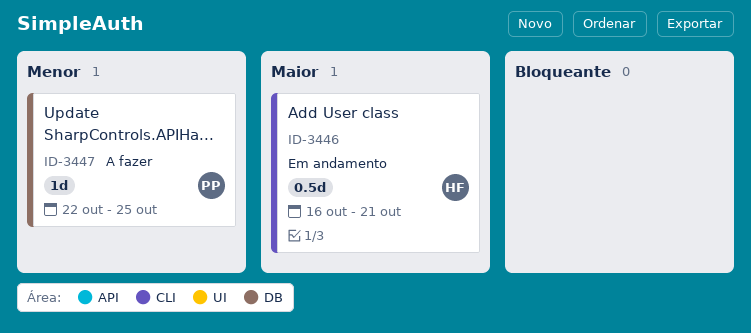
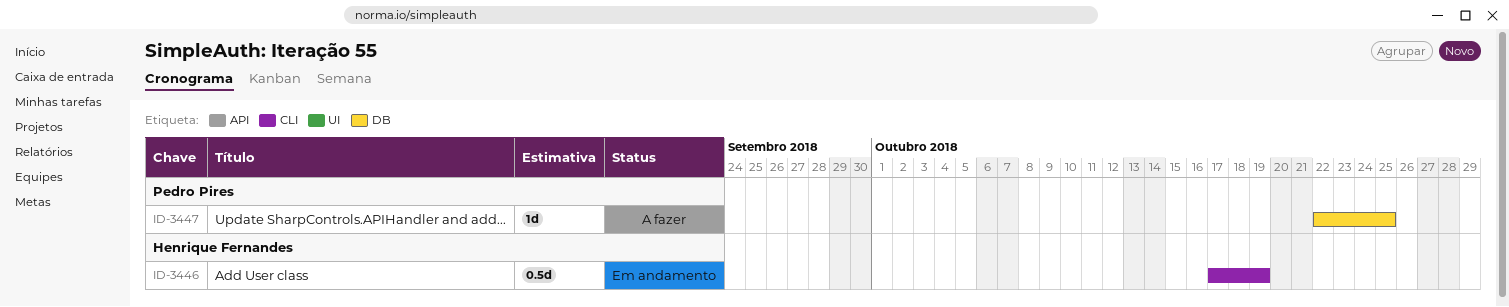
ID-3446, start: Oct 16 -> Oct 17
ID-3446, due: Oct 21 -> Oct 19

